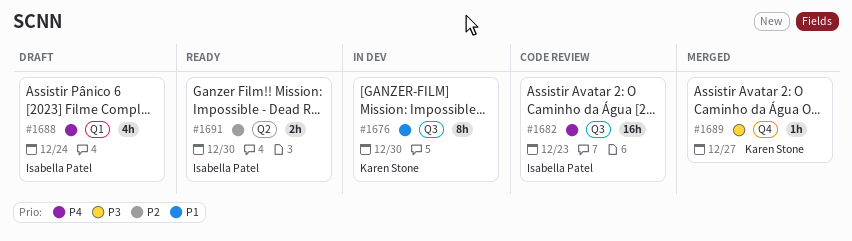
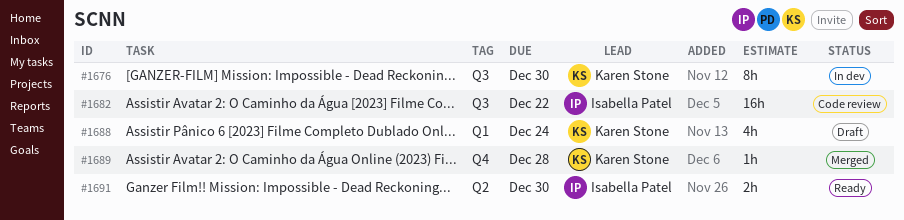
#1682, due: Dec 23 -> Dec 22
#1688, owner: Isabella Patel -> Karen Stone
#1689, due: Dec 27 -> Dec 28

